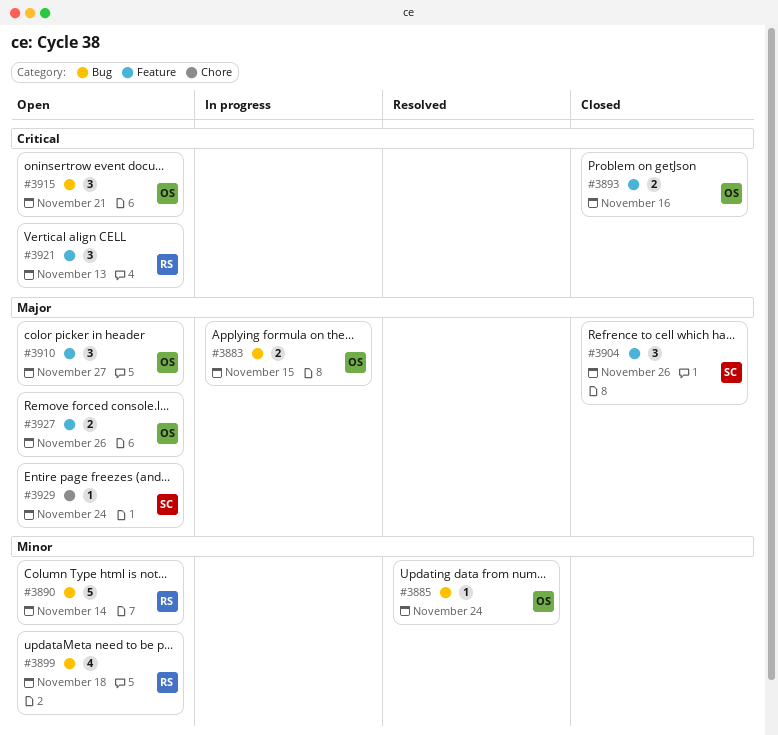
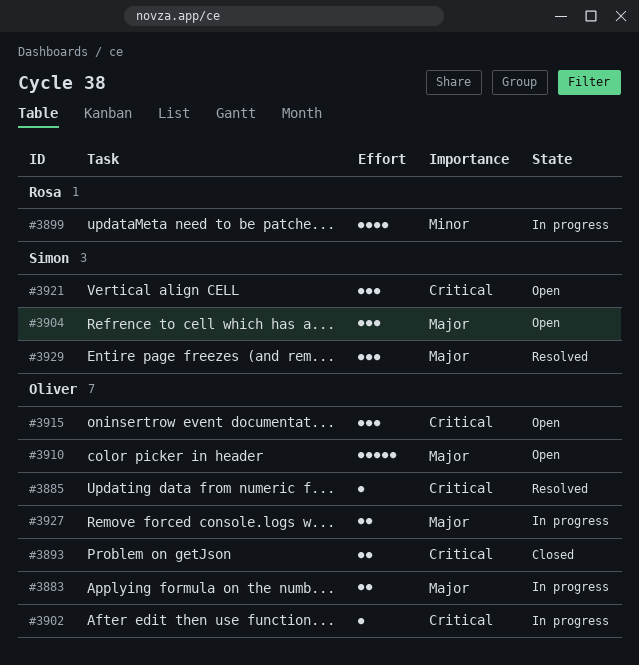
#3885, priority: Minor -> Critical
#3890: present -> none
#3899, status: Open -> In progress
#3902: none -> present
#3904, status: Closed -> Open
#3910, estimate: 3 -> 5
#3921, owner: Rosa -> Simon
#3927, status: Open -> In progress
#3929, status: Open -> Resolved
#3929, estimate: 1 -> 3

